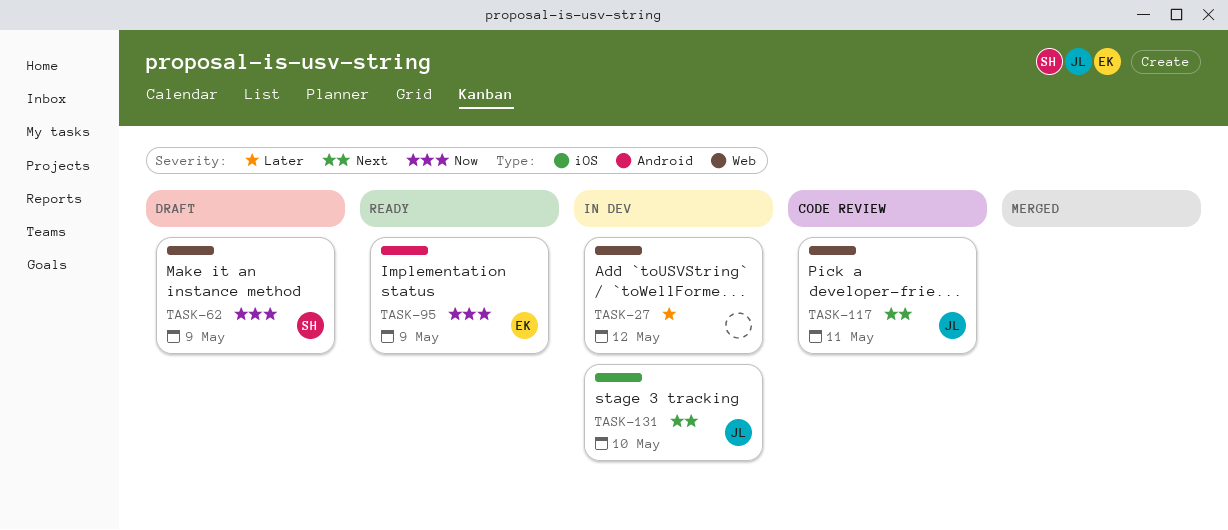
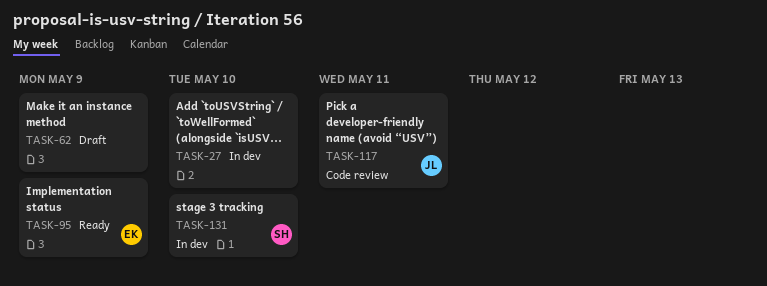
TASK-27, due: May 12 -> May 10
TASK-62, owner: SH -> none
TASK-131, owner: JL -> SH

